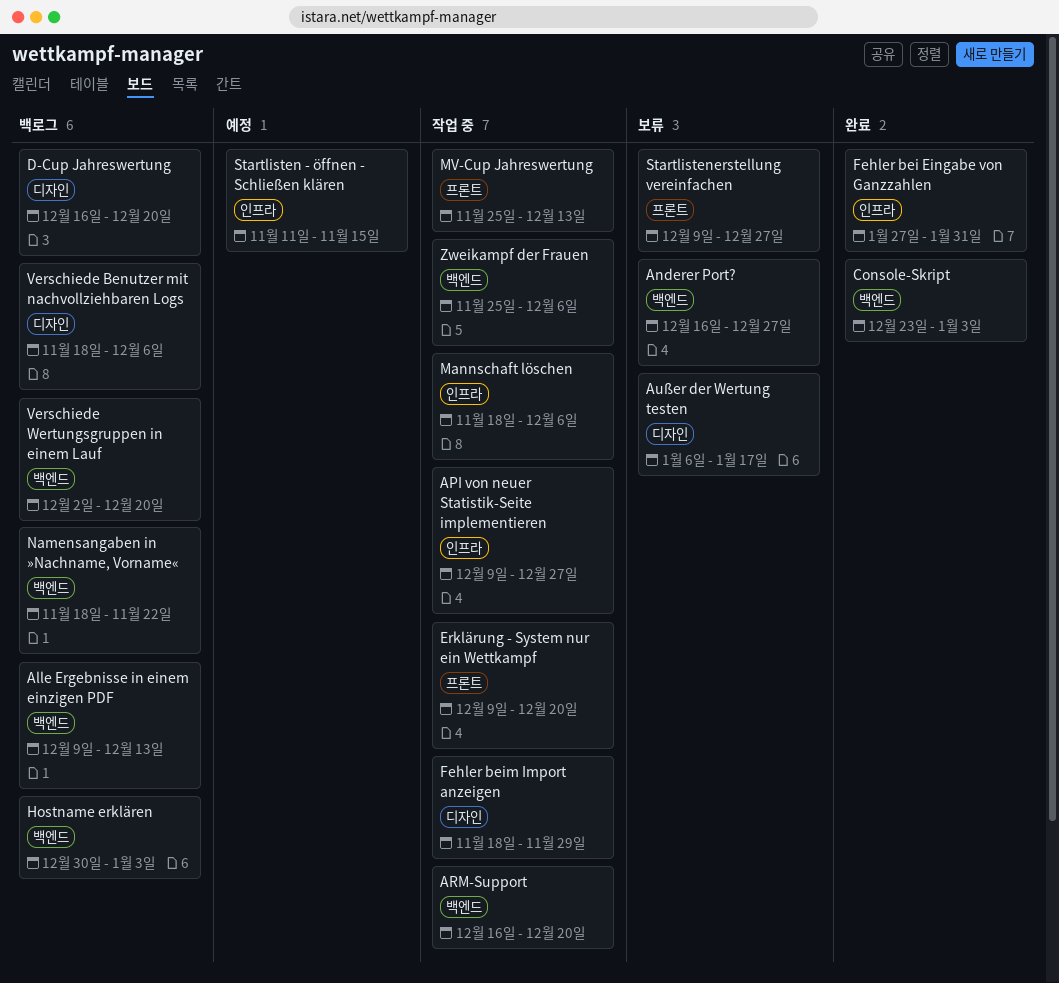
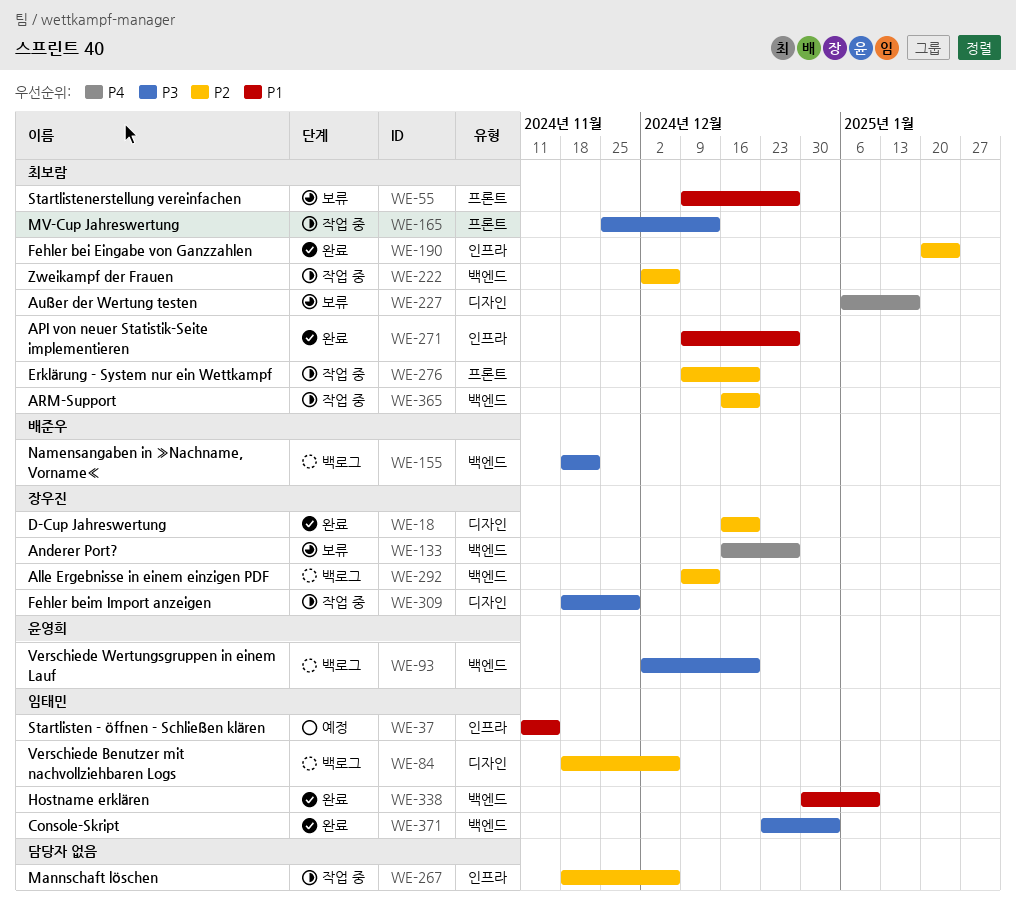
API von neuer Statistik-Seite implementieren, status: 작업 중 -> 완료
D-Cup Jahreswertung, status: 백로그 -> 완료
Fehler bei Eingabe von Ganzzahlen, start: Jan 27 -> Jan 20
Fehler bei Eingabe von Ganzzahlen, due: Jan 31 -> Jan 24
Hostname erklären, status: 백로그 -> 완료
Hostname erklären, due: Jan 3 -> Jan 10
Zweikampf der Frauen, start: Nov 25 -> Dec 2

